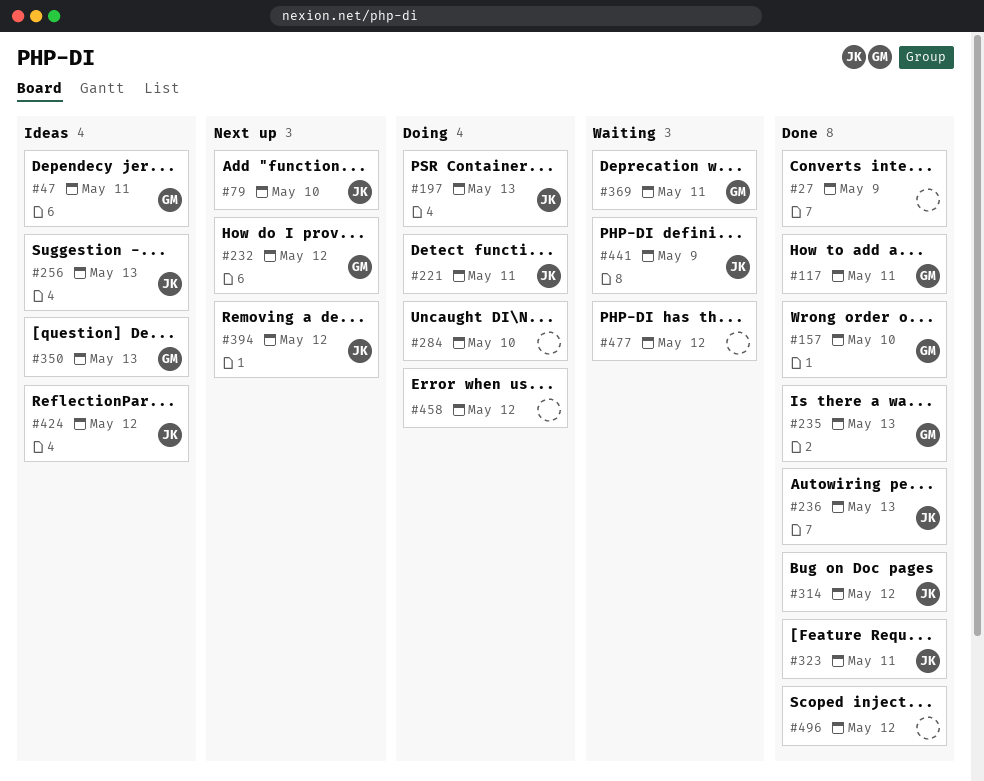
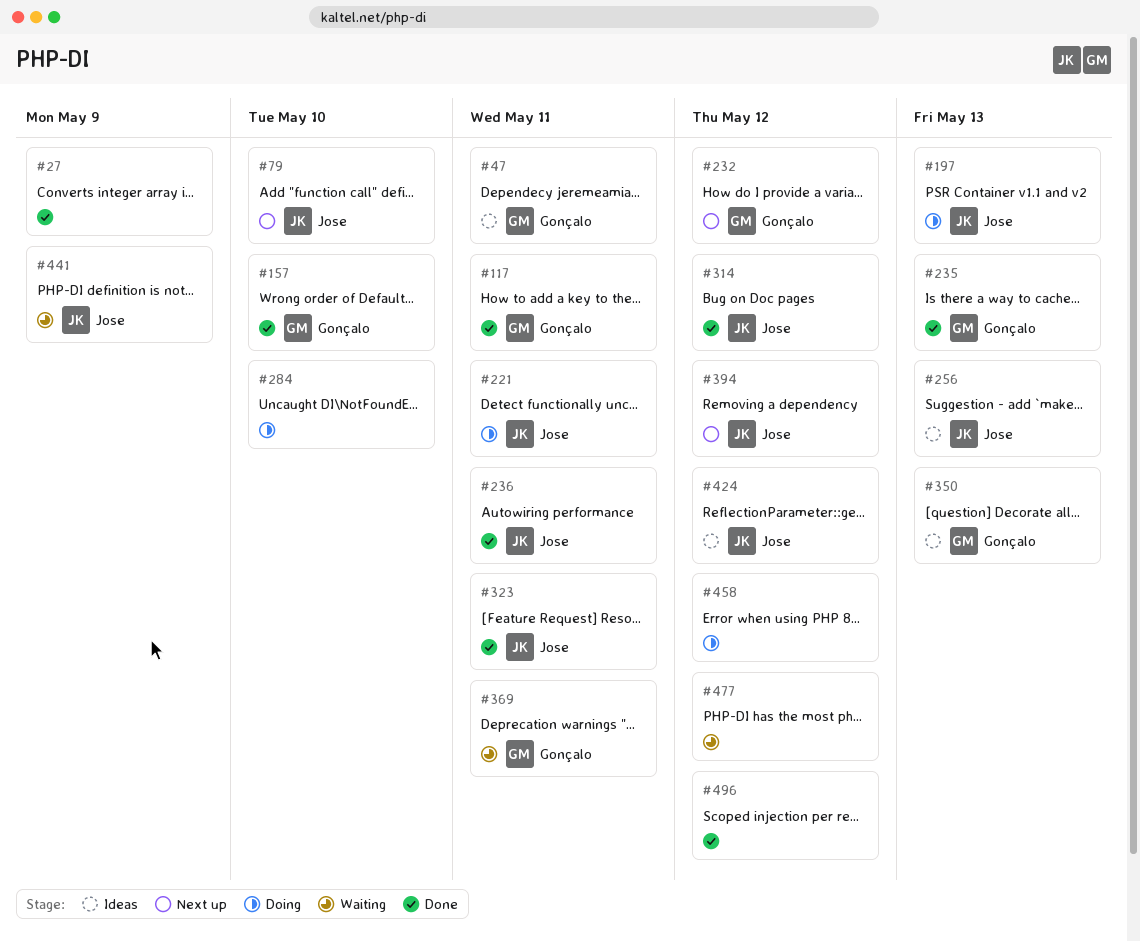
#236, due: May 13 -> May 11

